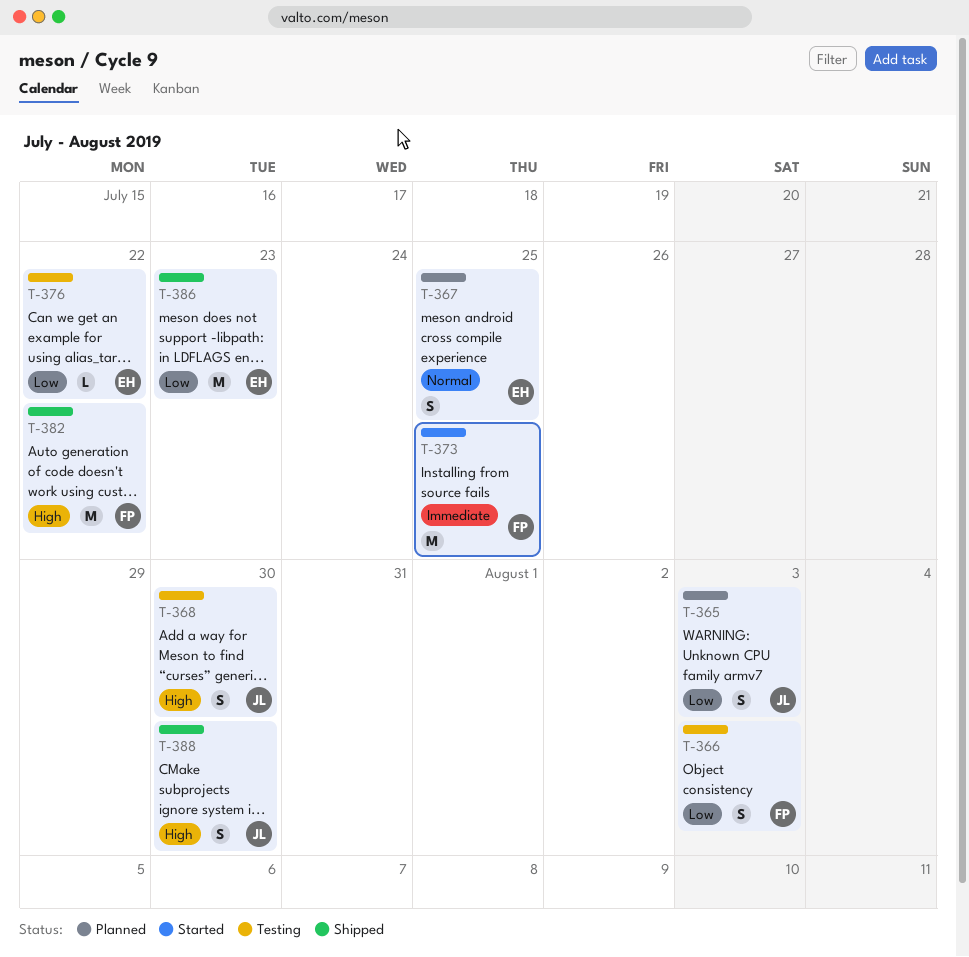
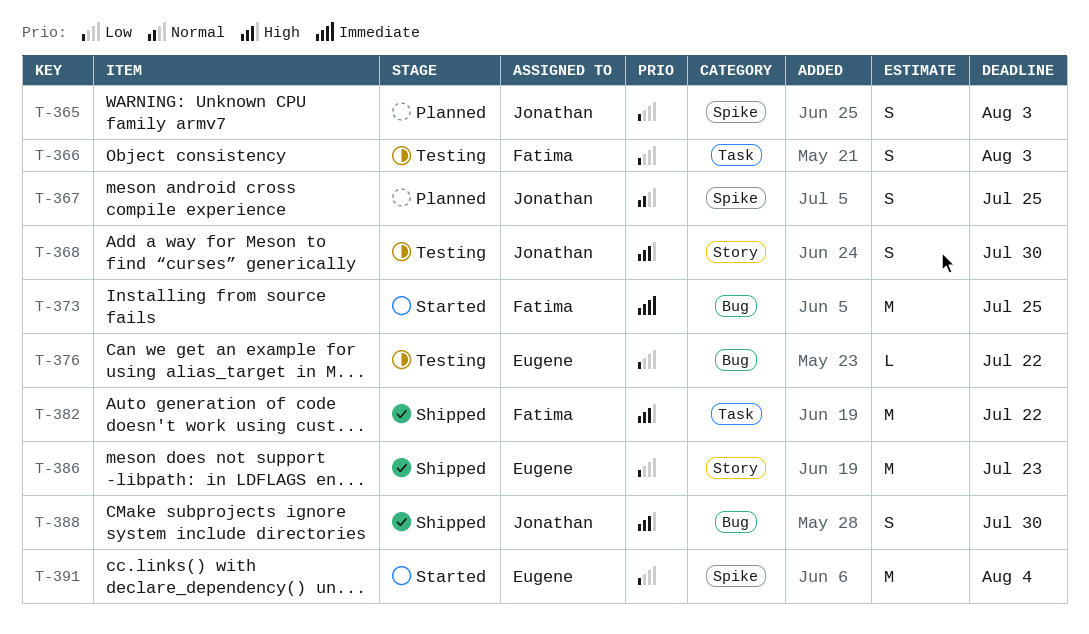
T-367, owner: Eugene -> Jonathan
T-391: none -> present

